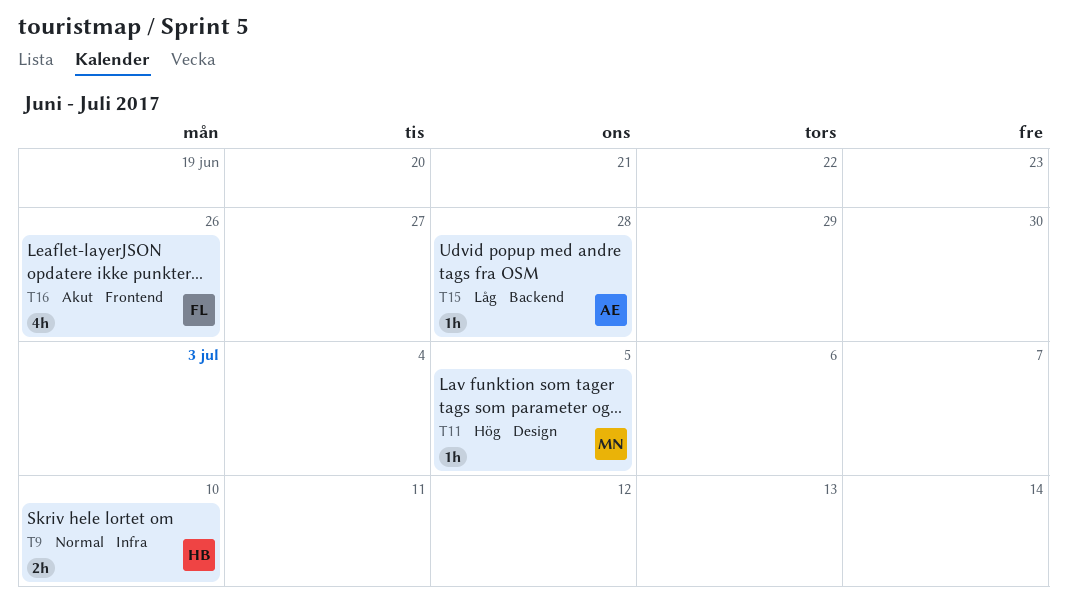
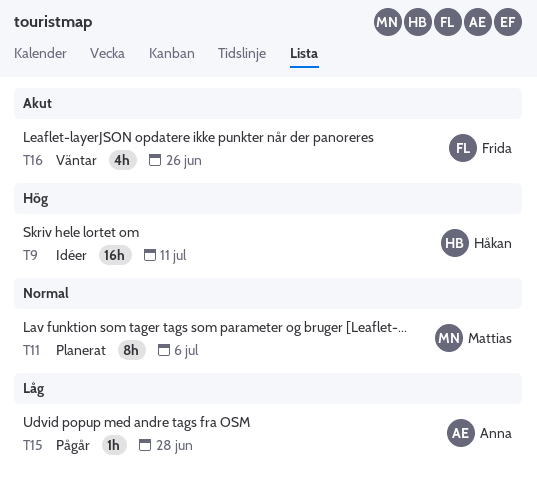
T9, priority: Normal -> Hög
T9, estimate: 2h -> 16h
T9, due: Jul 10 -> Jul 11
T11, priority: Hög -> Normal
T11, estimate: 1h -> 8h
T11, due: Jul 5 -> Jul 6

